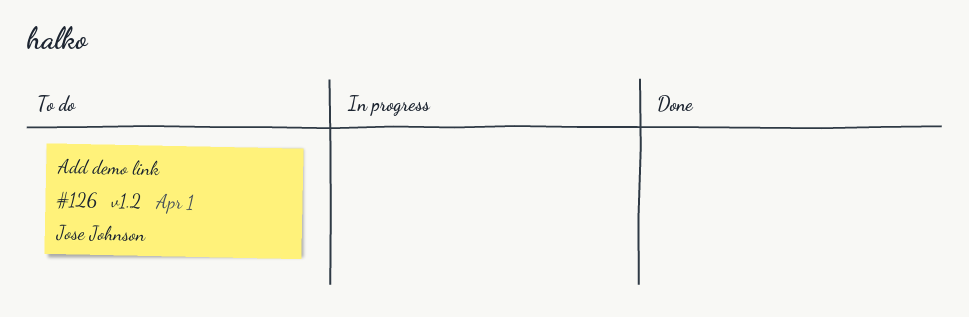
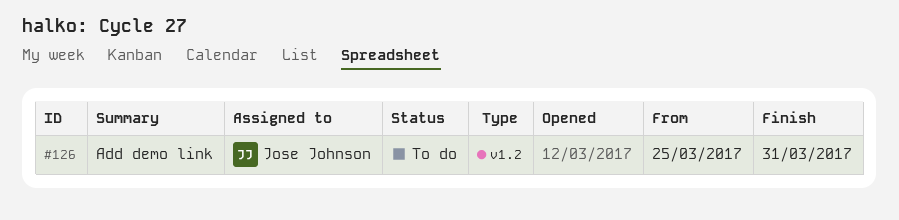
#126, due: Apr 1 -> Mar 31

